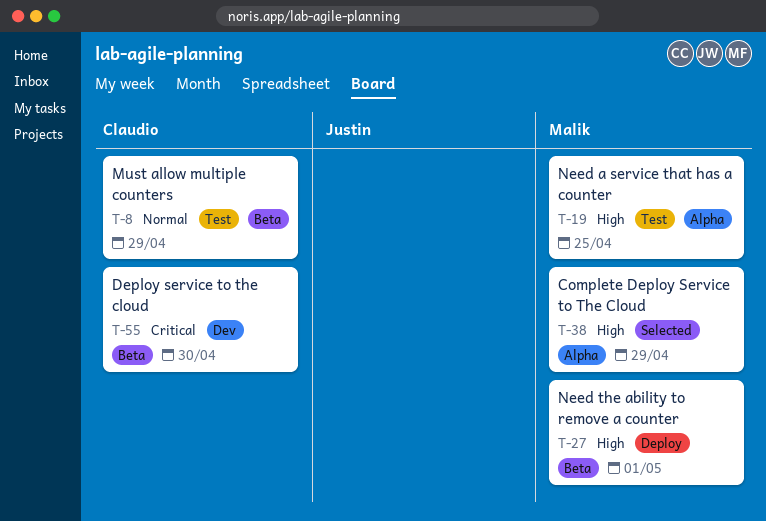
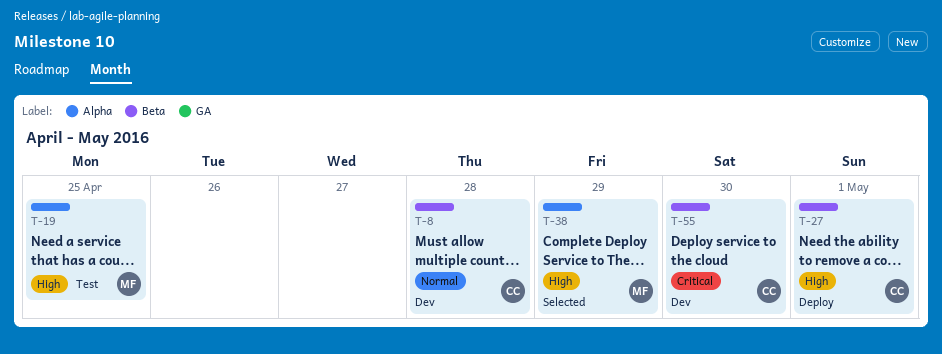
T-8, status: Test -> Dev
T-8, day: Apr 29 -> Apr 28
T-27, owner: Malik -> Claudio

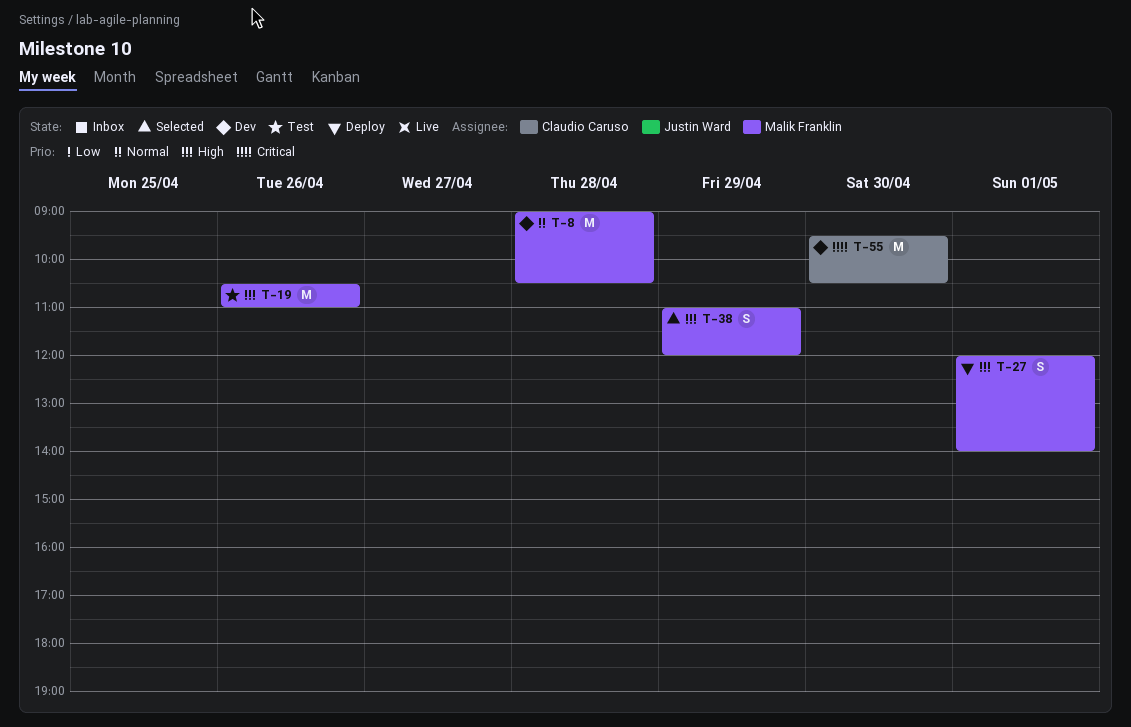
T-8, owner: Claudio Caruso -> Malik Franklin
T-19, day: Apr 25 -> Apr 26
T-27, owner: Claudio Caruso -> Malik Franklin

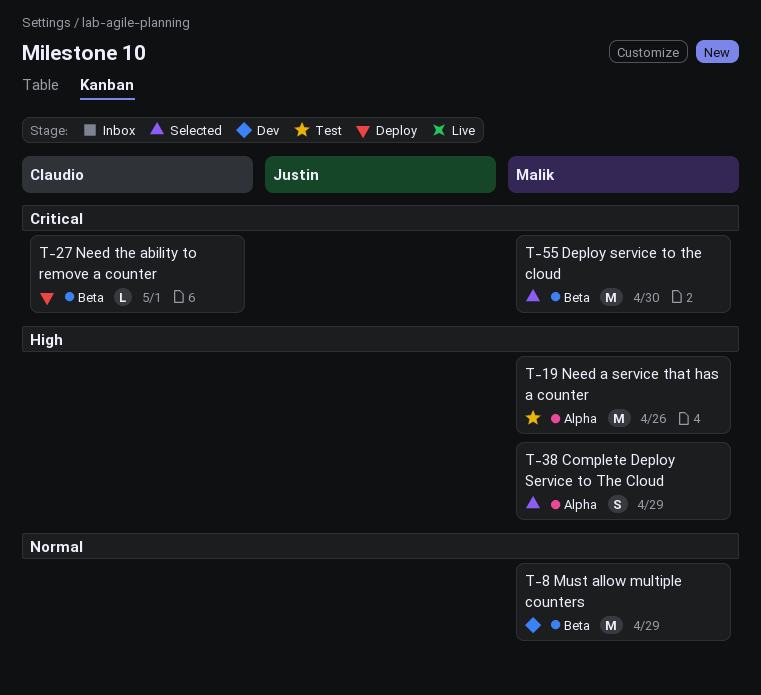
T-8, day: Apr 28 -> Apr 29
T-27, owner: Malik Franklin -> Claudio Caruso
T-27, priority: High -> Critical
T-27, estimate: S -> L
T-55, status: Dev -> Selected
T-55, owner: Claudio Caruso -> Malik Franklin

